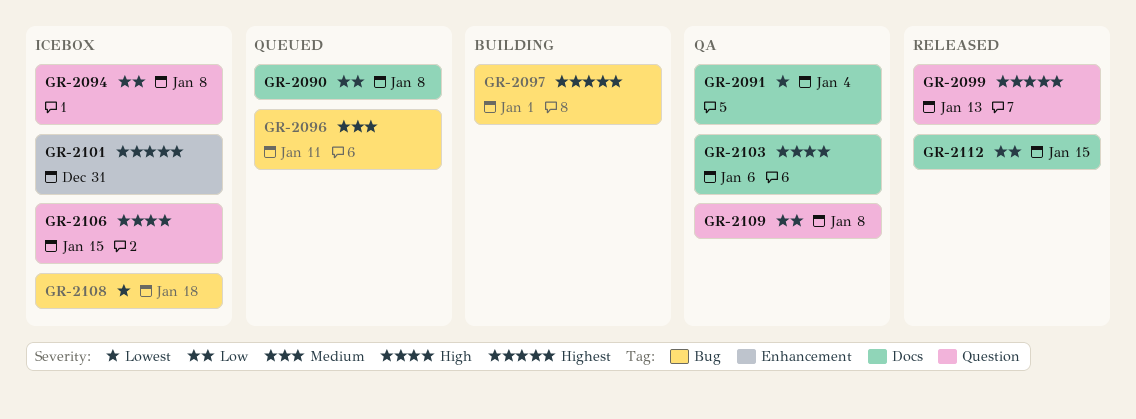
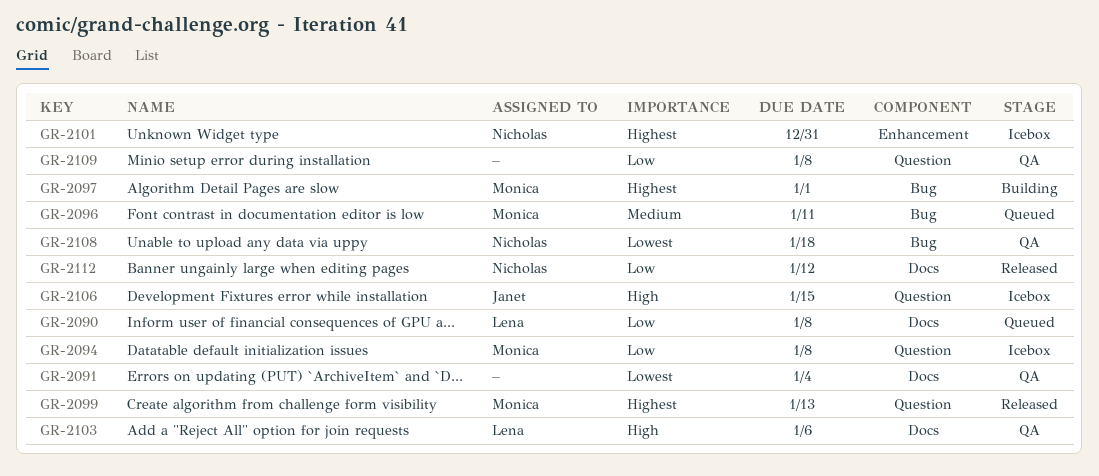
GR-2108, status: Icebox -> QA
GR-2112, due: Jan 15 -> Jan 12

